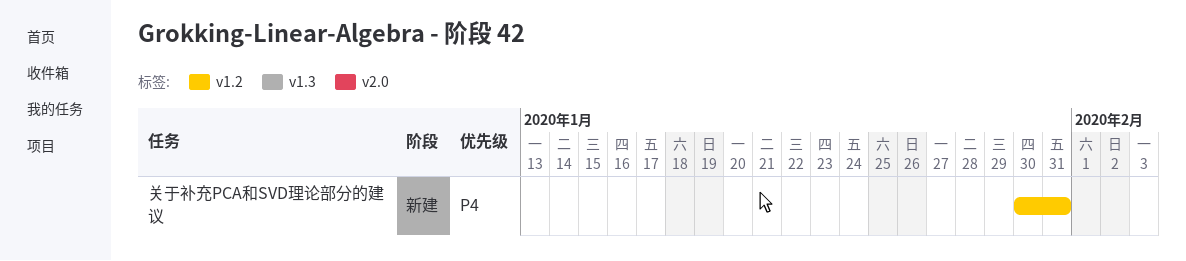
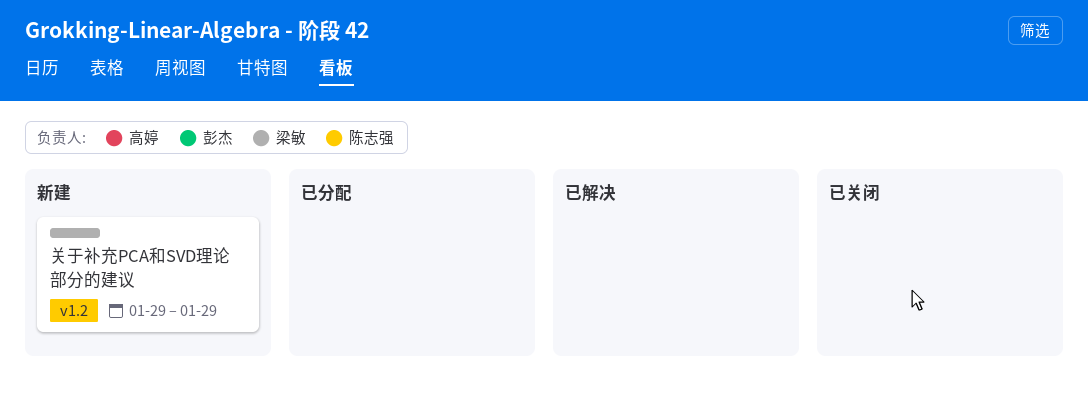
关于补充PCA和SVD理论部分的建议, start: Jan 30 -> Jan 29
关于补充PCA和SVD理论部分的建议, due: Jan 31 -> Jan 29

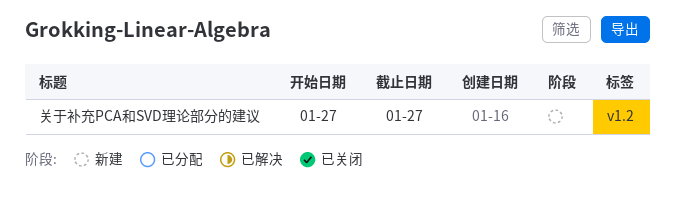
关于补充PCA和SVD理论部分的建议, start: Jan 29 -> Jan 27
关于补充PCA和SVD理论部分的建议, due: Jan 29 -> Jan 27

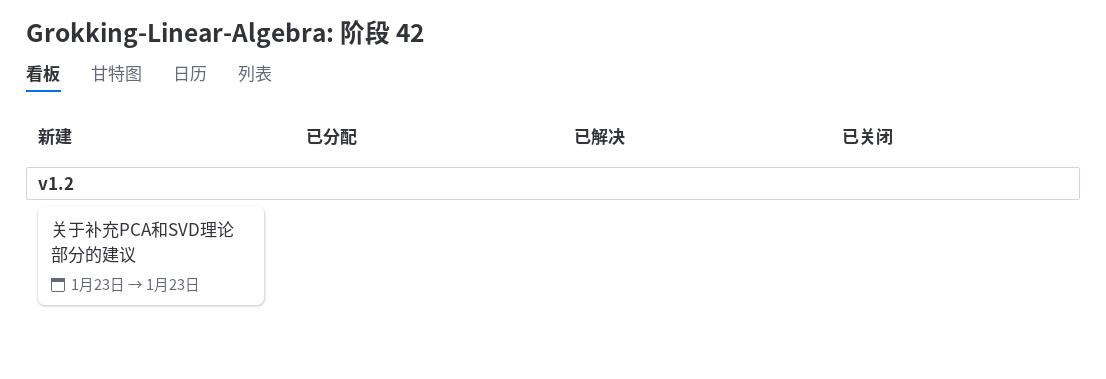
关于补充PCA和SVD理论部分的建议, start: Jan 27 -> Jan 23
关于补充PCA和SVD理论部分的建议, due: Jan 27 -> Jan 23

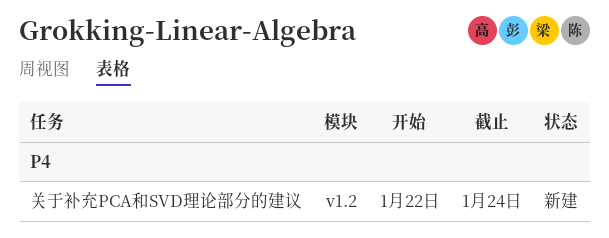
关于补充PCA和SVD理论部分的建议, start: Jan 23 -> Jan 22
关于补充PCA和SVD理论部分的建议, due: Jan 23 -> Jan 24

